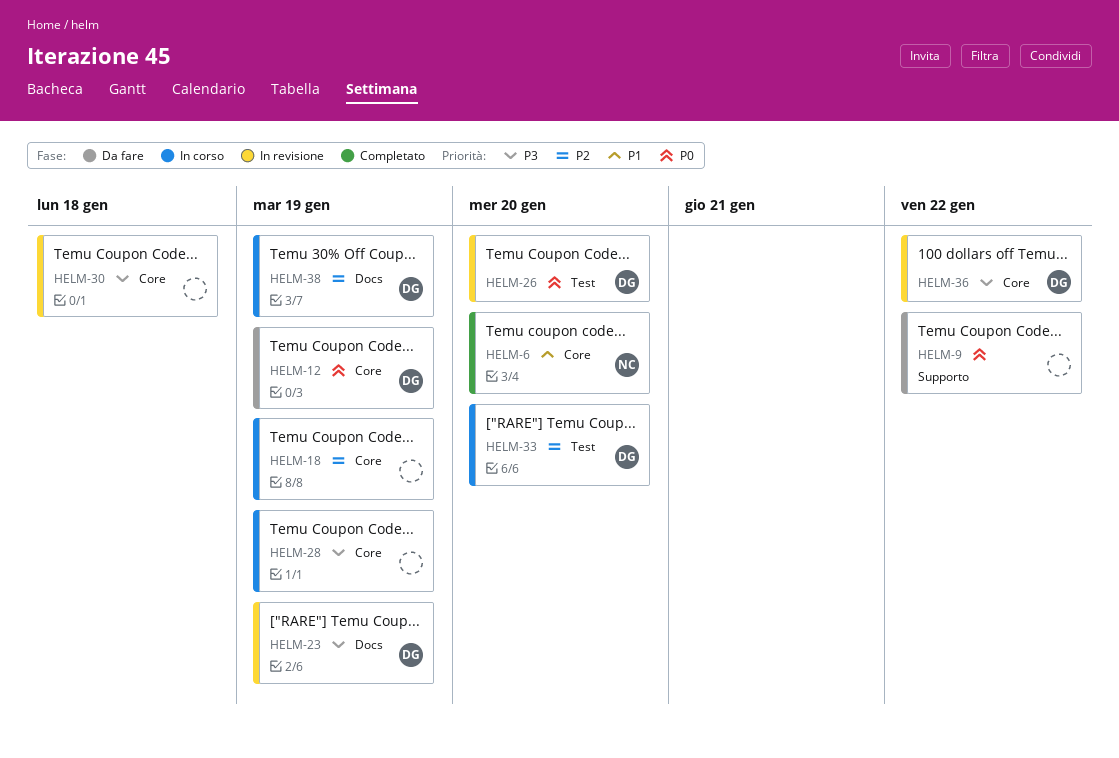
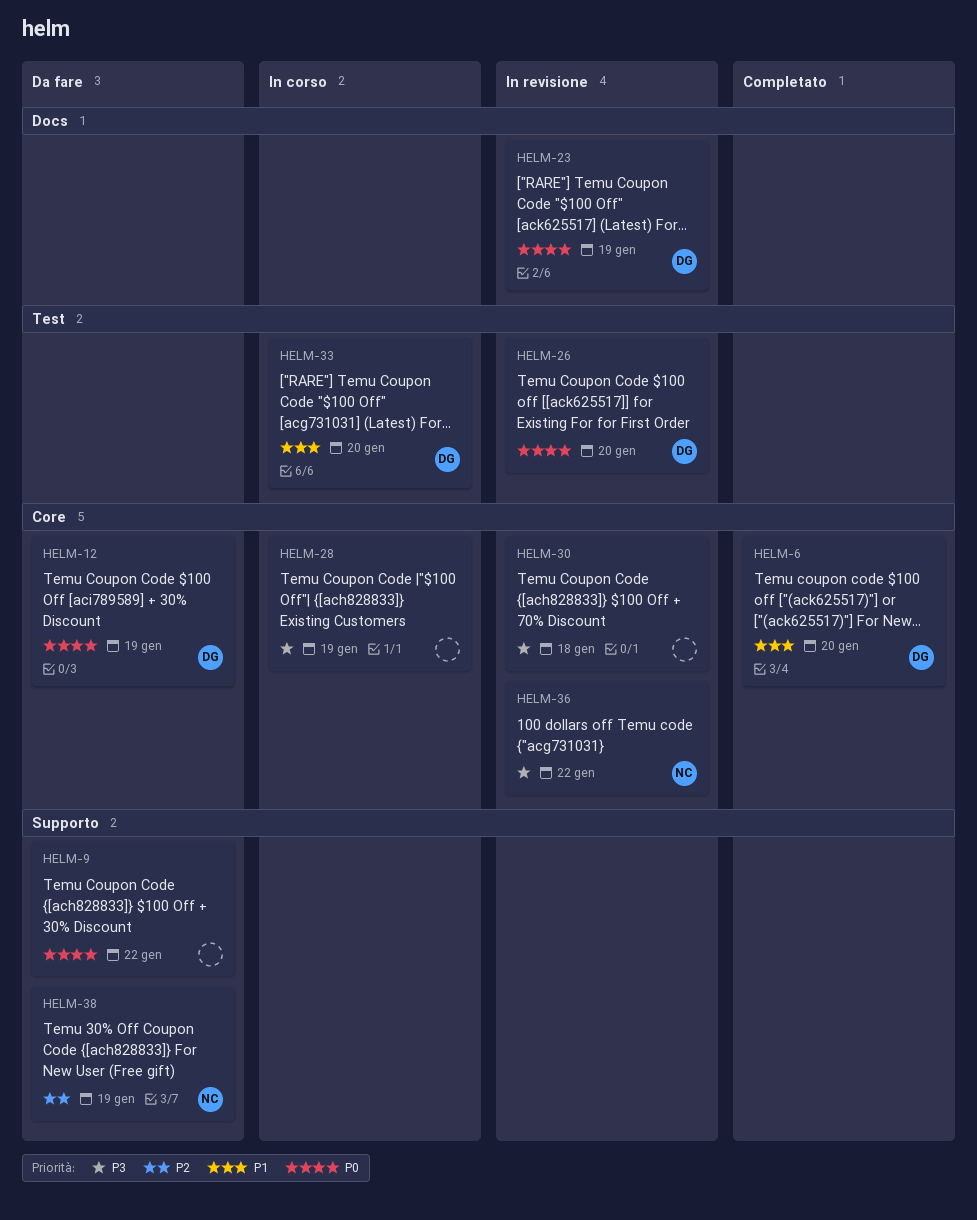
HELM-6, owner: NC -> DG
HELM-18: present -> none
HELM-23, priority: P3 -> P0
HELM-33, priority: P2 -> P1
HELM-36, owner: DG -> NC
HELM-38, status: In corso -> Da fare
HELM-38, owner: DG -> NC
HELM-38, label: Docs -> Supporto

